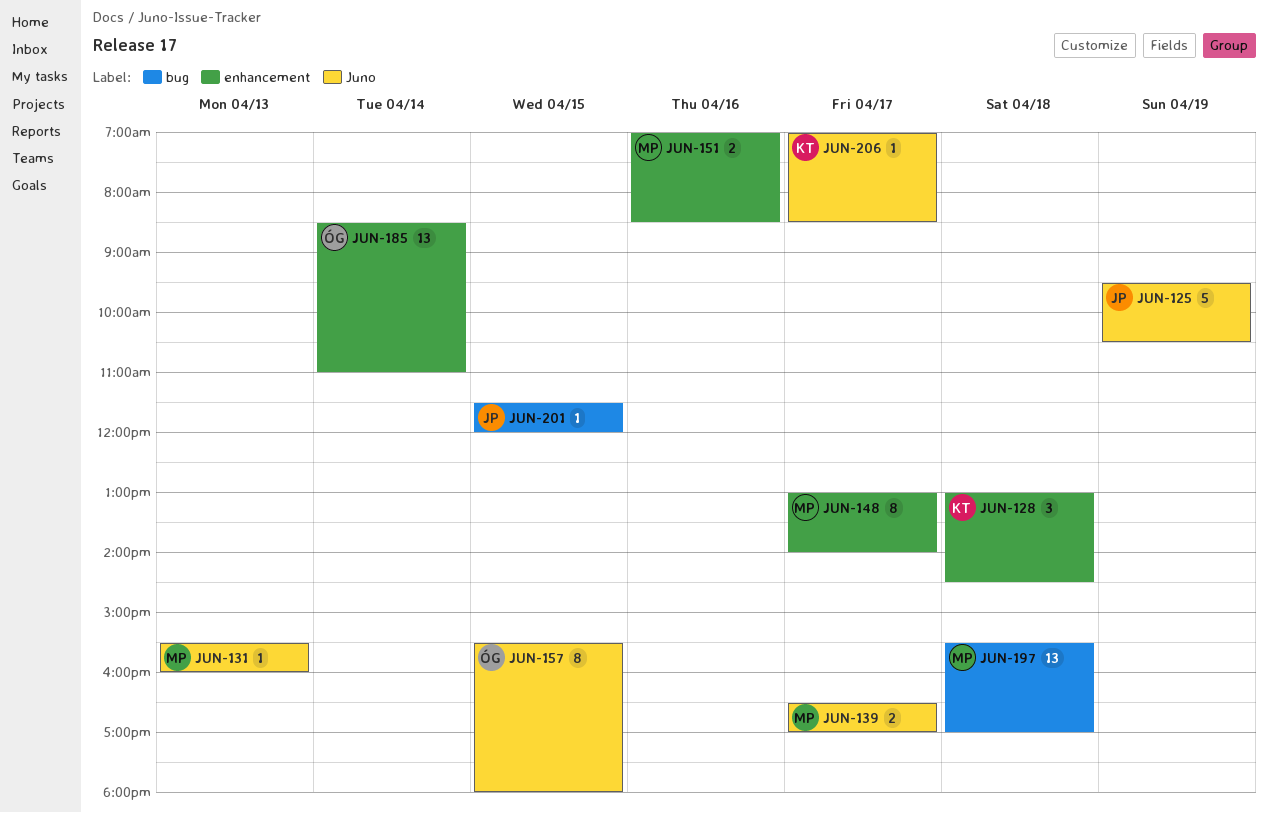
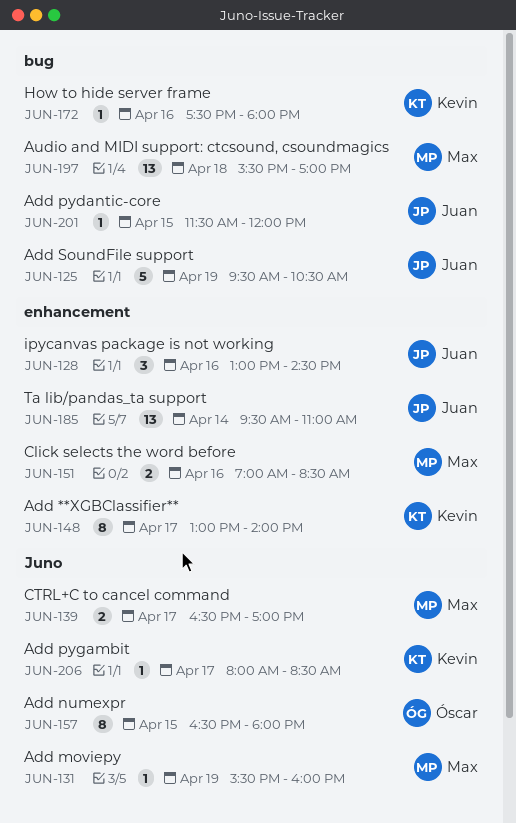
JUN-125, label: Juno -> bug
JUN-128, owner: Kevin -> Juan
JUN-128, day: Apr 18 -> Apr 16
JUN-131, day: Apr 13 -> Apr 19
JUN-148, owner: Max -> Kevin
JUN-157, begins: 15:30 -> 16:30
JUN-172: none -> present
JUN-185, owner: Óscar -> Juan
JUN-185, begins: 08:30 -> 09:30
JUN-206, begins: 07:00 -> 08:00

